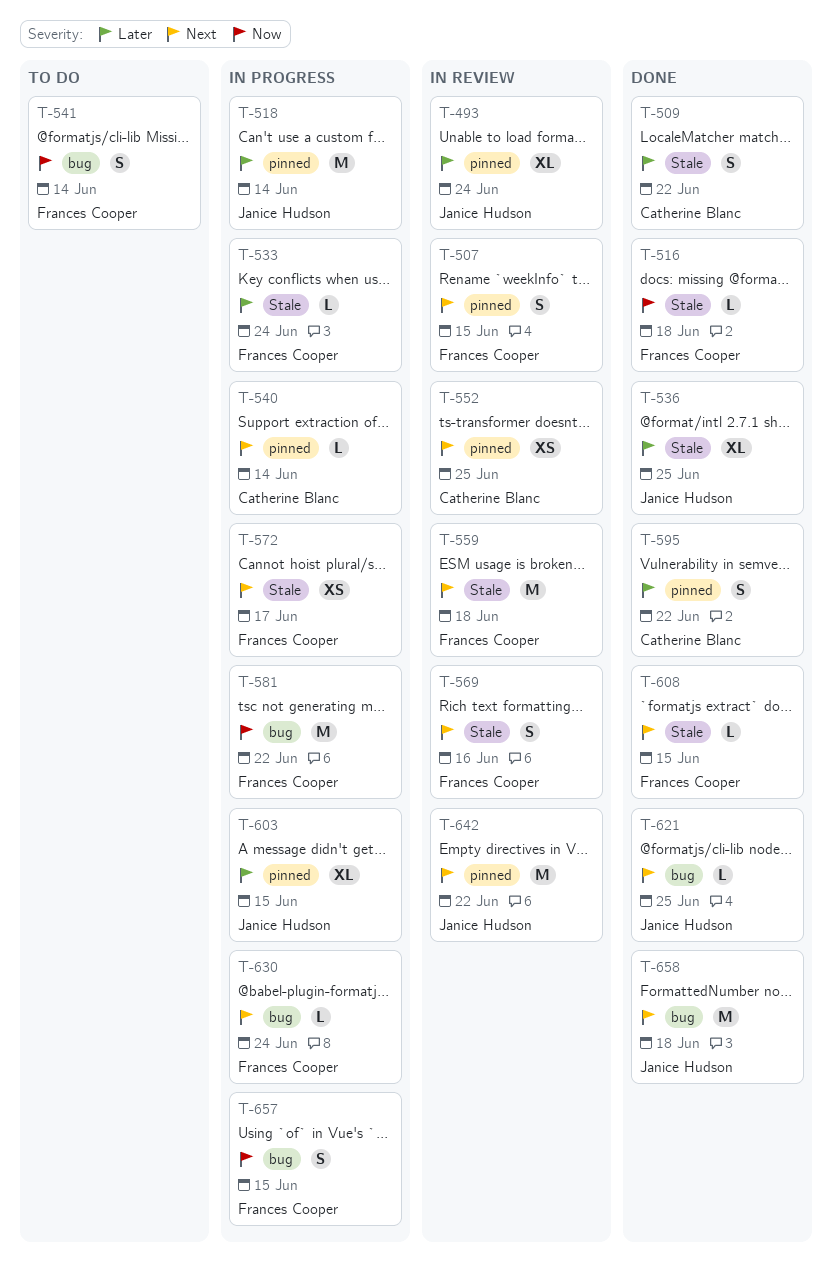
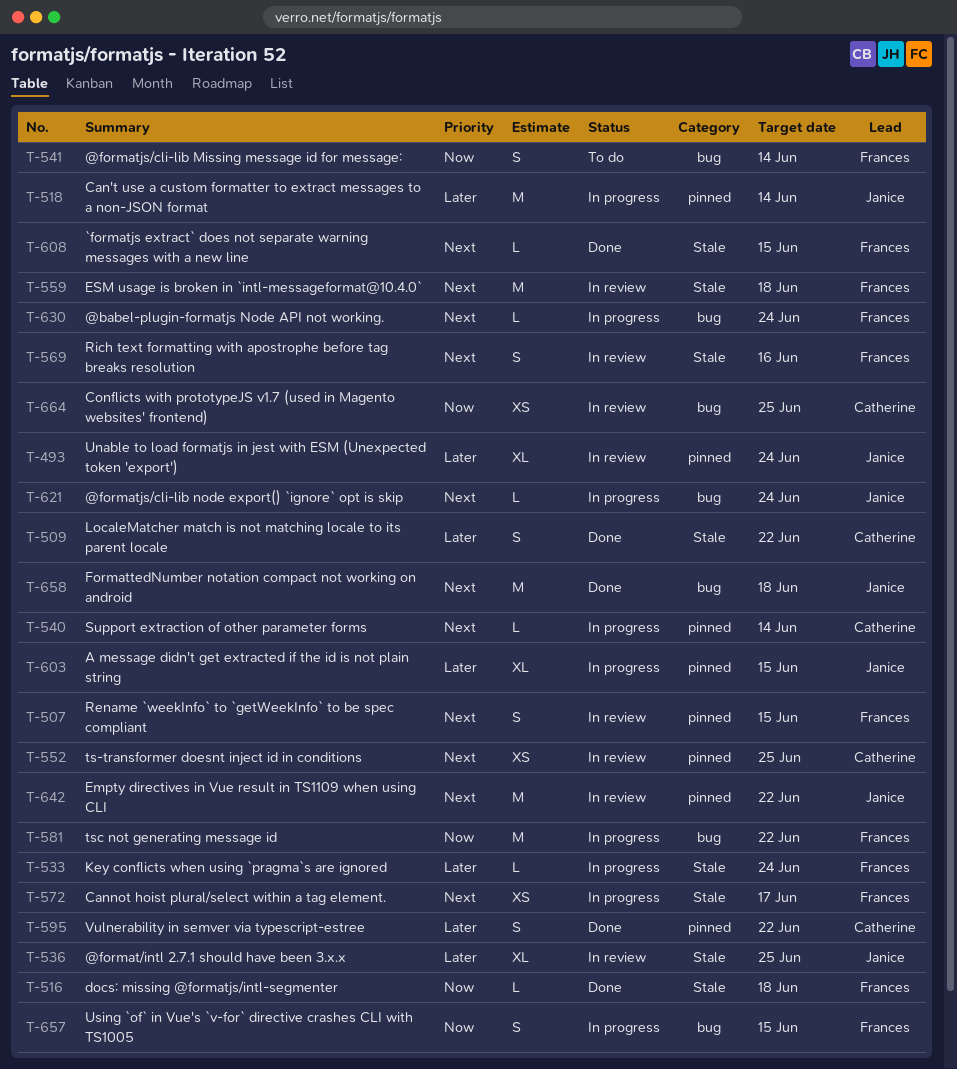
T-536, status: Done -> In review
T-621, status: Done -> In progress
T-621, due: Jun 25 -> Jun 24
T-664: none -> present

